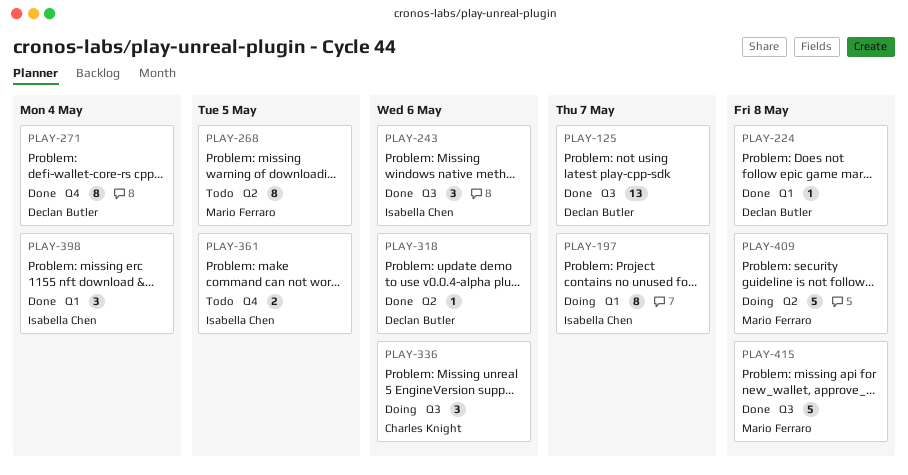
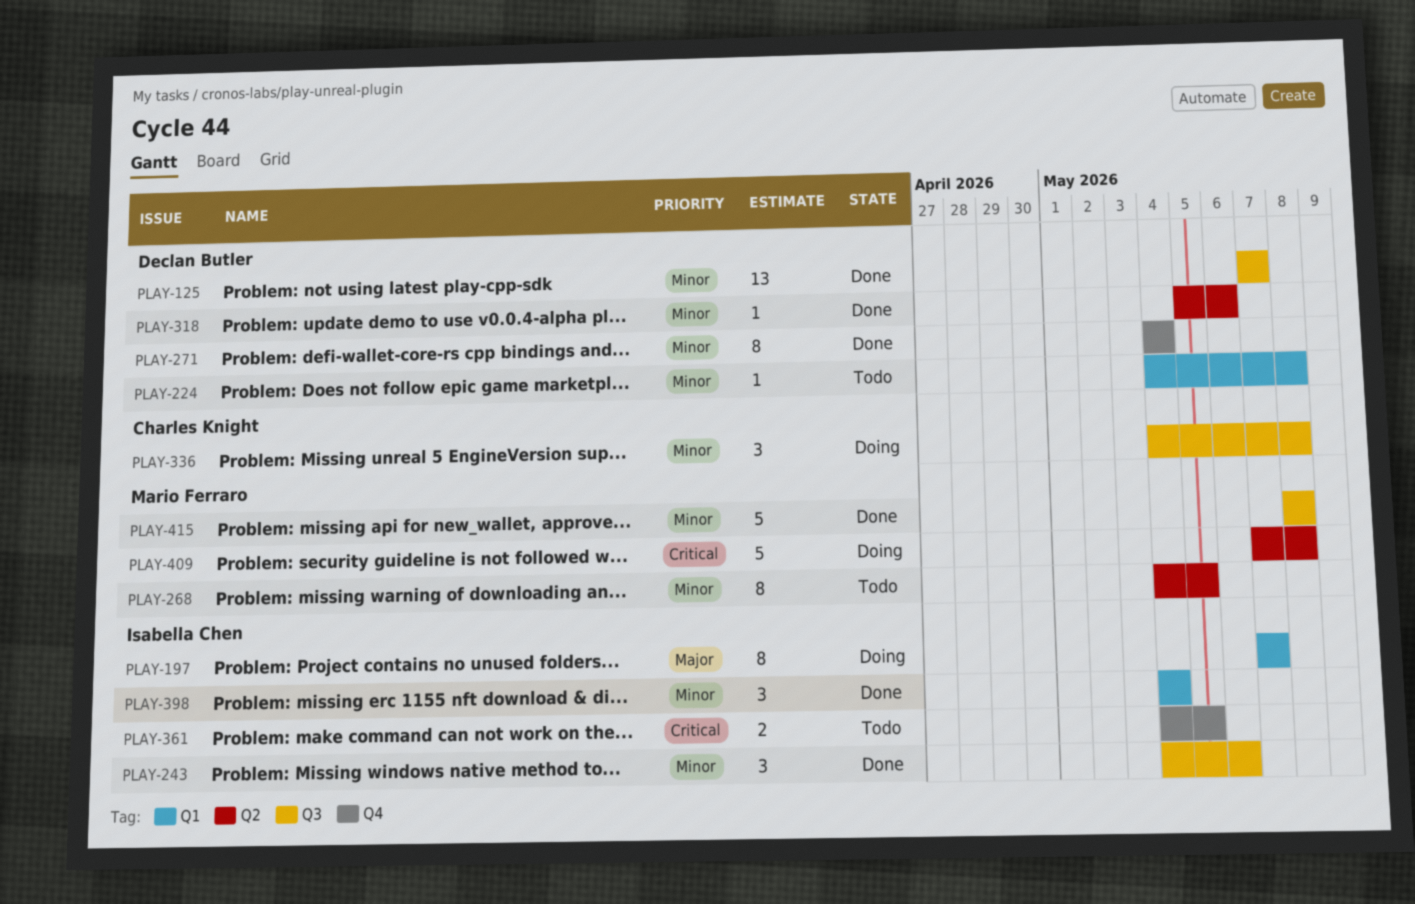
PLAY-224, status: Done -> Todo
PLAY-336, due: May 6 -> May 8

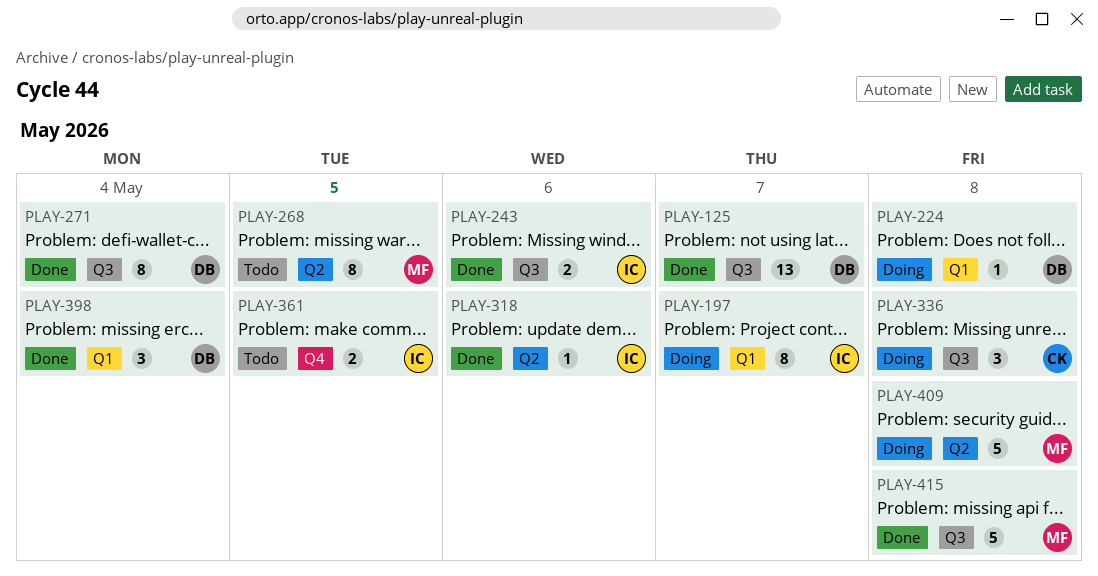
PLAY-224, status: Todo -> Doing
PLAY-243, estimate: 3 -> 2
PLAY-271, label: Q4 -> Q3
PLAY-318, owner: Declan Butler -> Isabella Chen
PLAY-398, owner: Isabella Chen -> Declan Butler

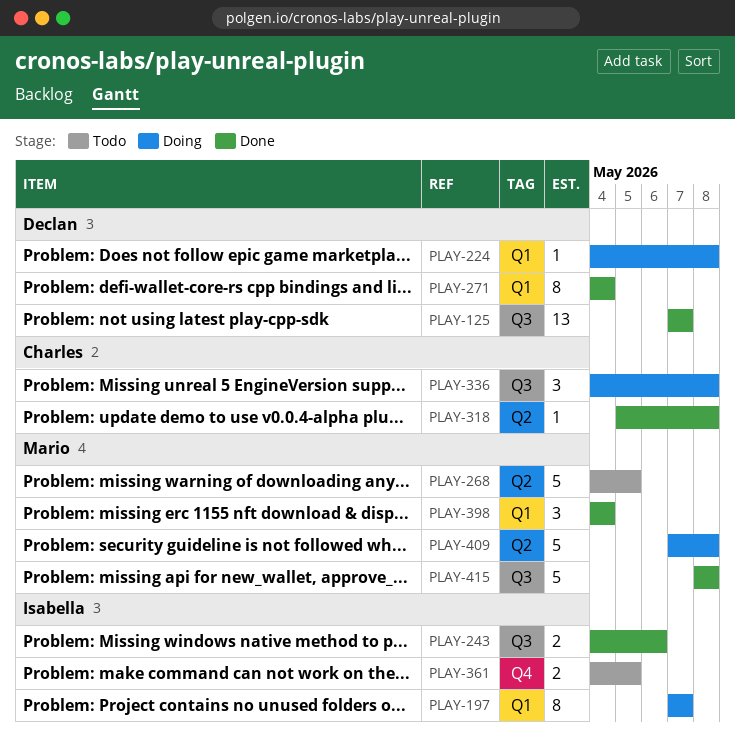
PLAY-268, estimate: 8 -> 5
PLAY-271, label: Q3 -> Q1
PLAY-318, owner: Isabella -> Charles
PLAY-318, due: May 6 -> May 8
PLAY-398, owner: Declan -> Mario

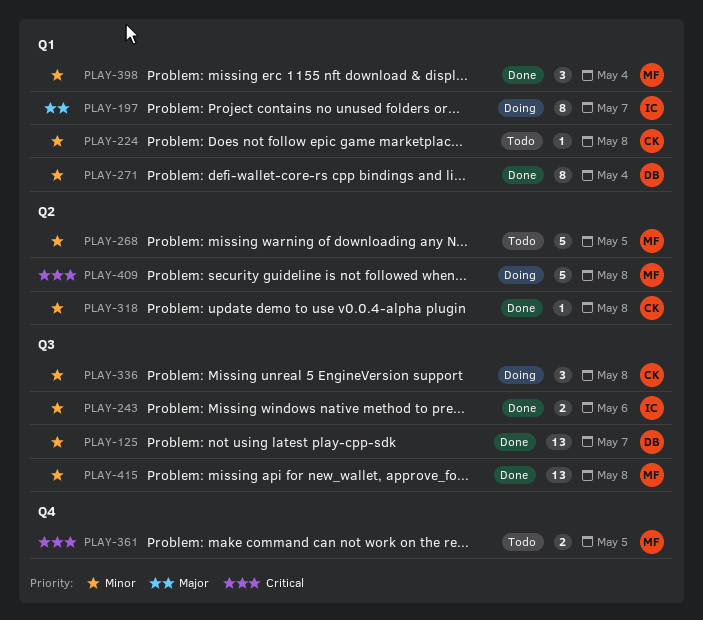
PLAY-224, status: Doing -> Todo
PLAY-224, owner: Declan -> Charles
PLAY-361, owner: Isabella -> Mario
PLAY-415, estimate: 5 -> 13

